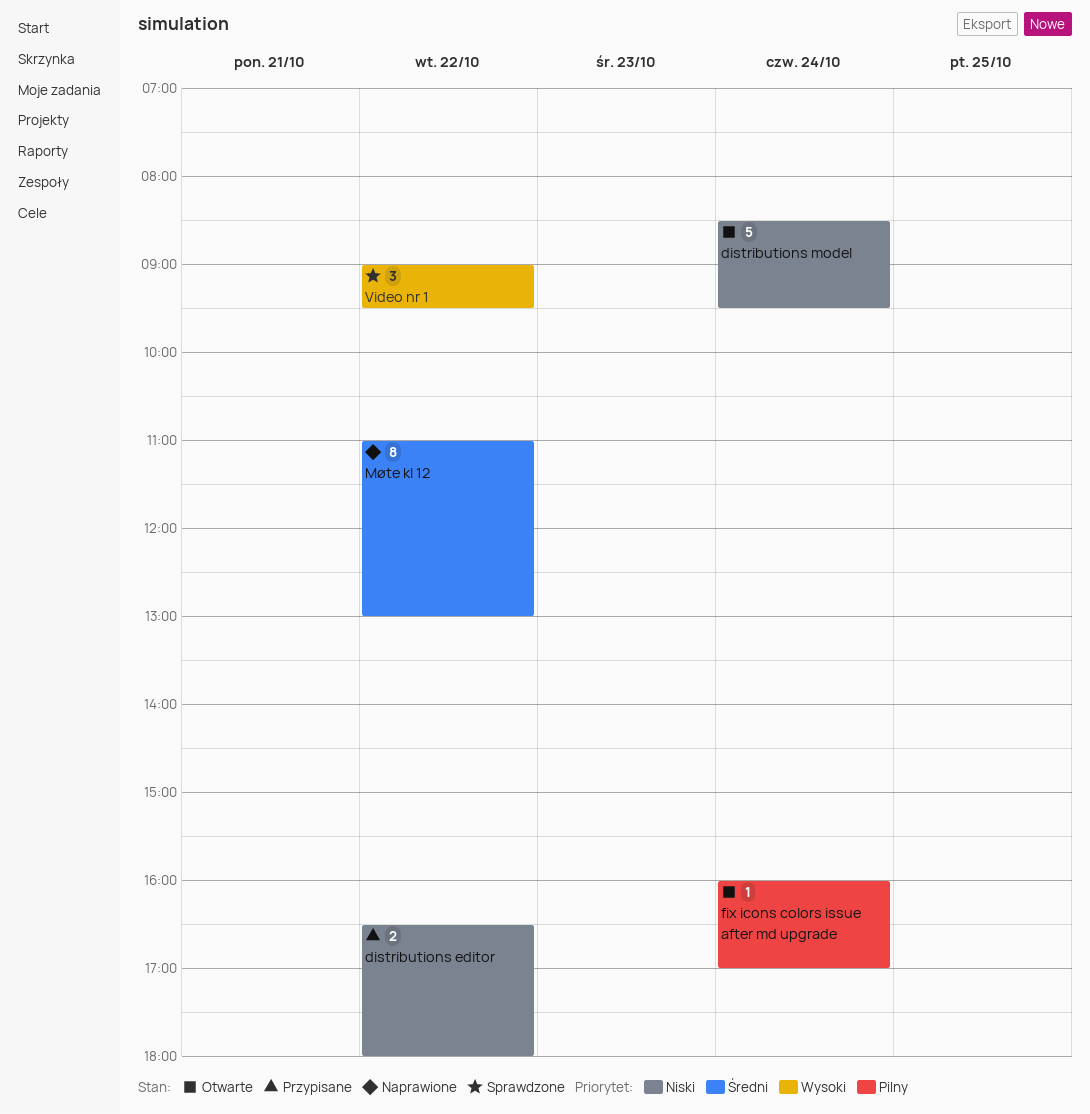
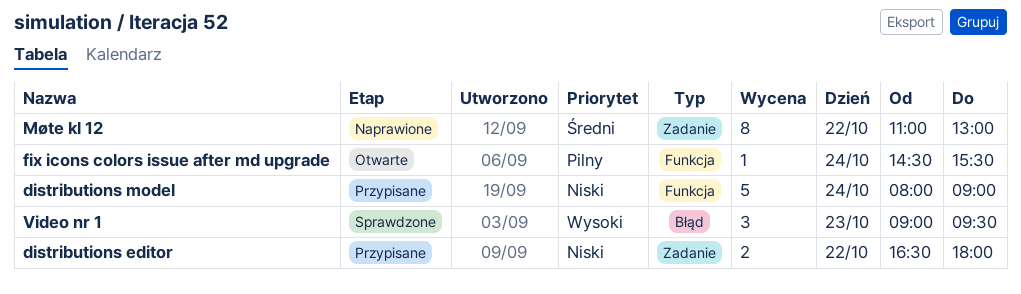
distributions model, status: Otwarte -> Przypisane
distributions model, begins: 08:30 -> 08:00
distributions model, ends: 09:30 -> 09:00
fix icons colors issue after md upgrade, begins: 16:00 -> 14:30
fix icons colors issue after md upgrade, ends: 17:00 -> 15:30
Video nr 1, day: Oct 22 -> Oct 23

